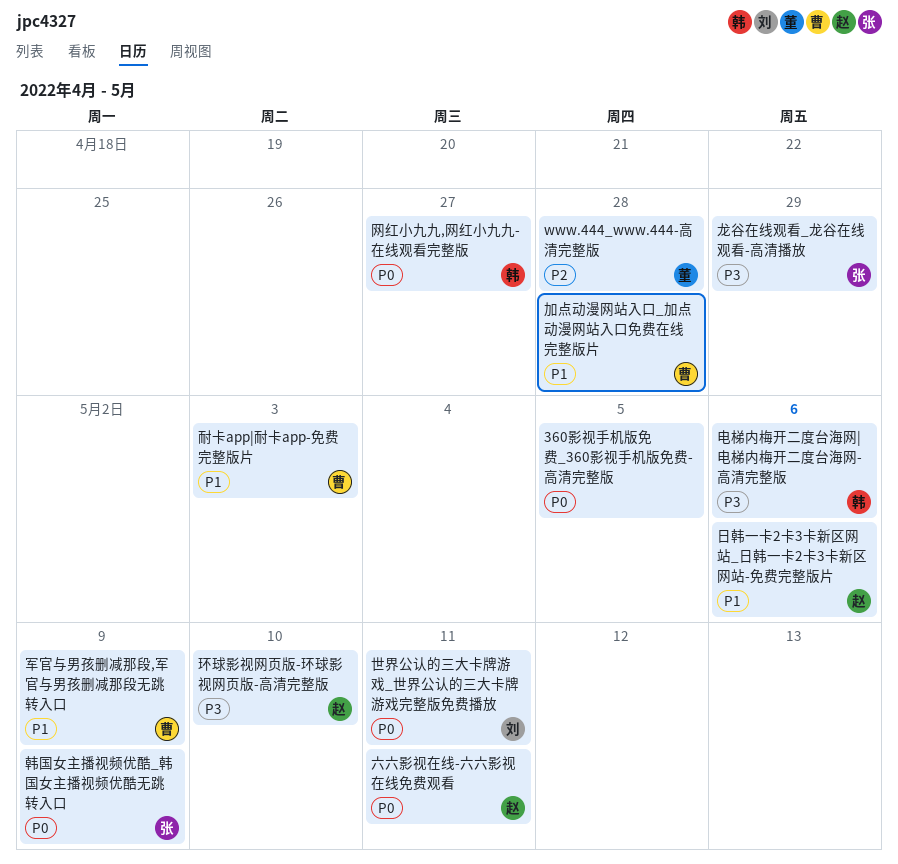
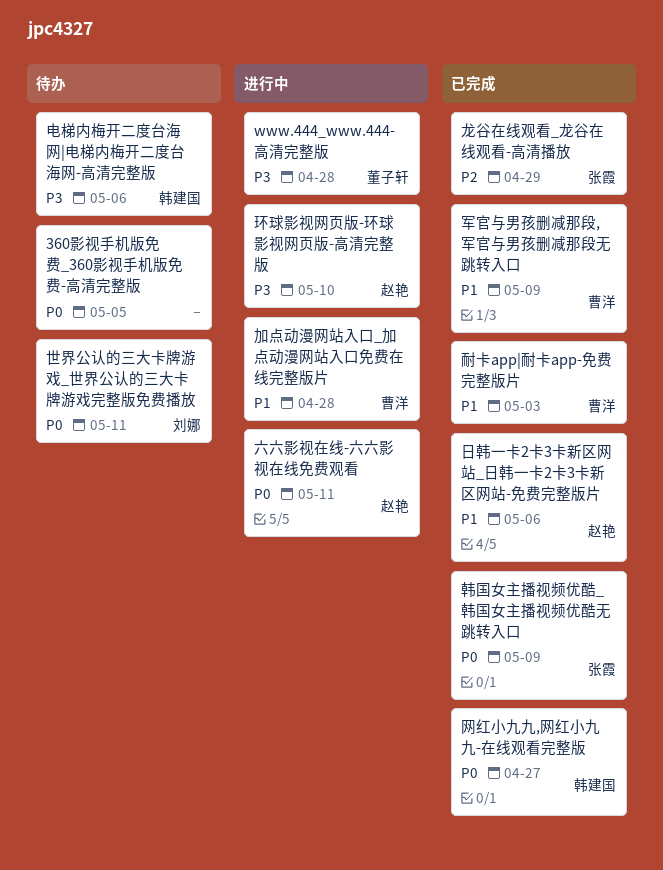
www.444_www.444-高清完整版, priority: P2 -> P3
龙谷在线观看_龙谷在线观看-高清播放, priority: P3 -> P2

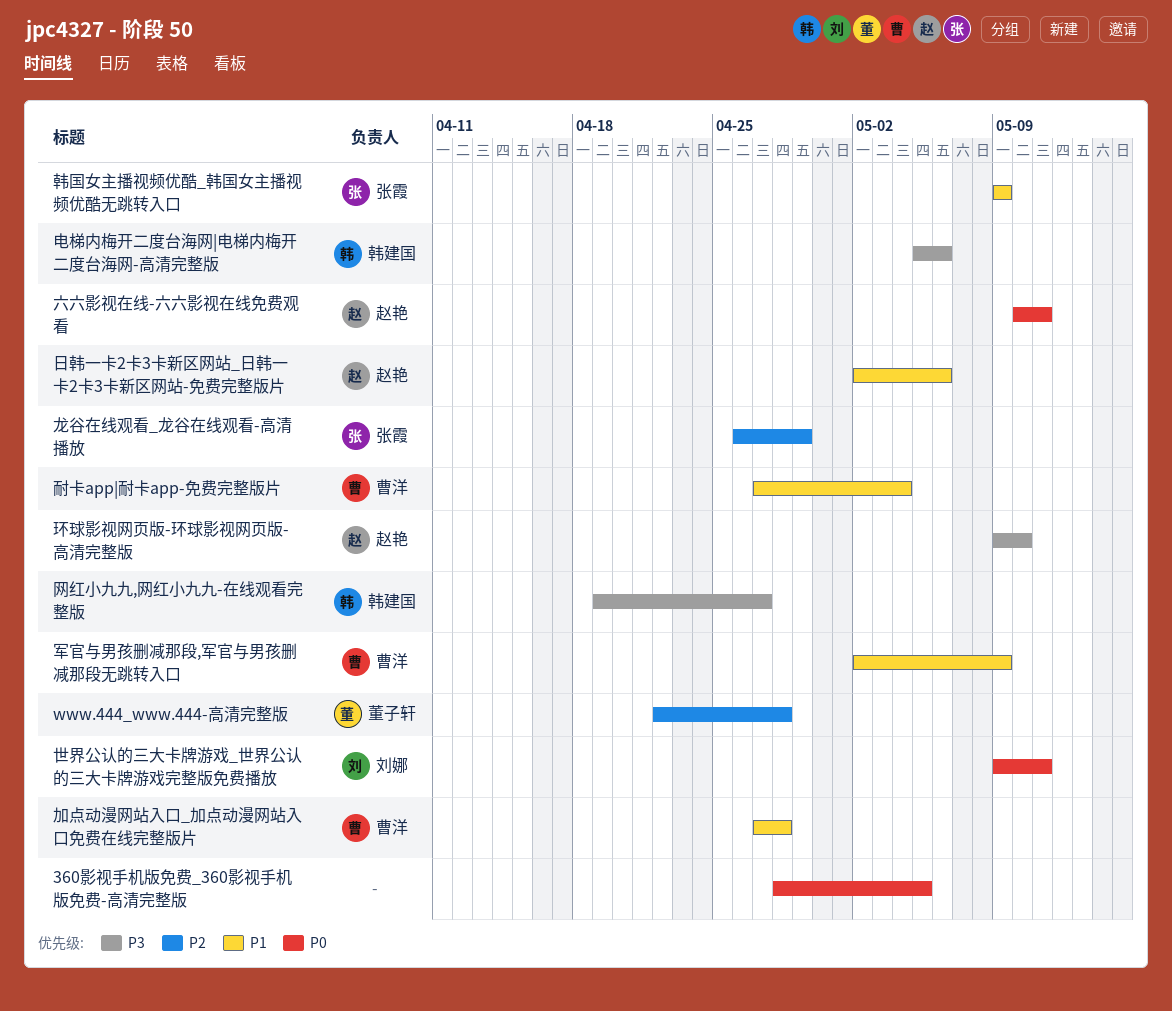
www.444_www.444-高清完整版, priority: P3 -> P2
网红小九九,网红小九九-在线观看完整版, priority: P0 -> P3
耐卡app|耐卡app-免费完整版片, due: May 3 -> May 4
韩国女主播视频优酷_韩国女主播视频优酷无跳转入口, priority: P0 -> P1

